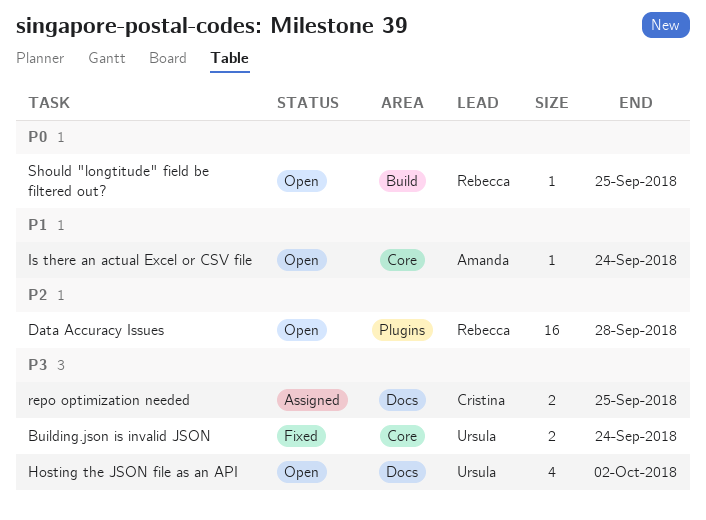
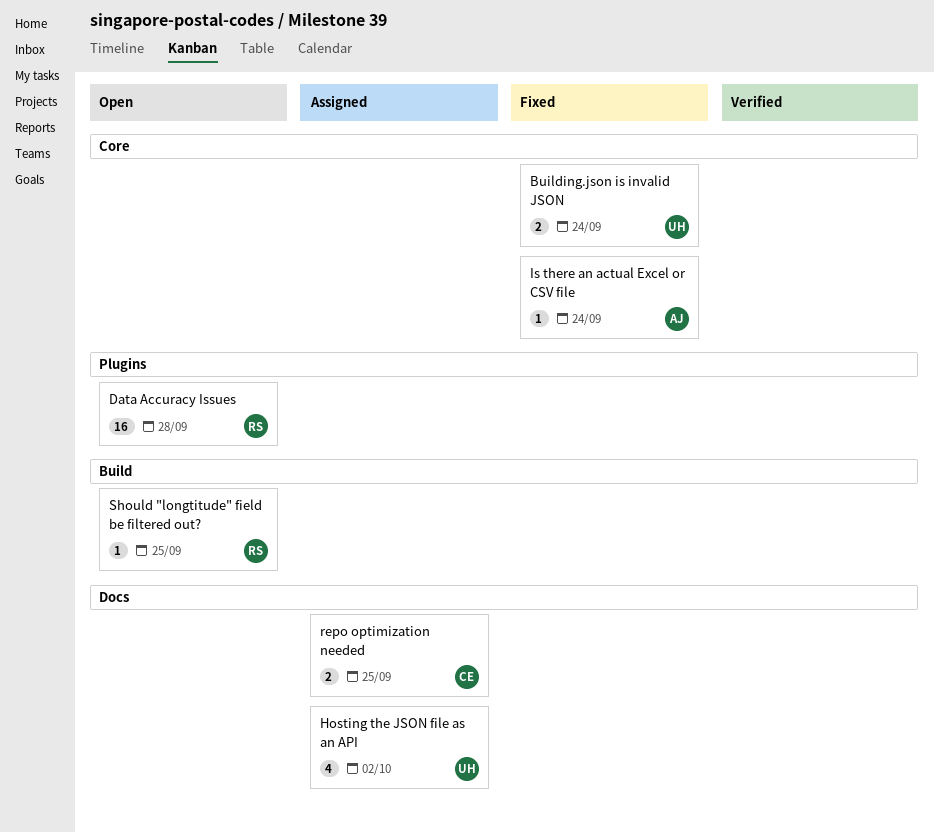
Hosting the JSON file as an API, status: Open -> Assigned
Is there an actual Excel or CSV file, status: Open -> Fixed

